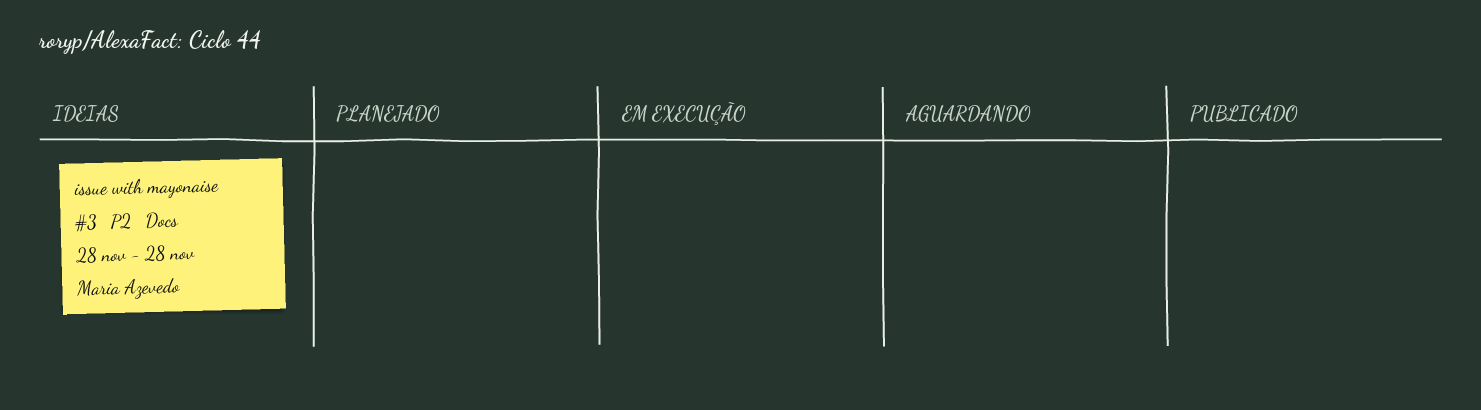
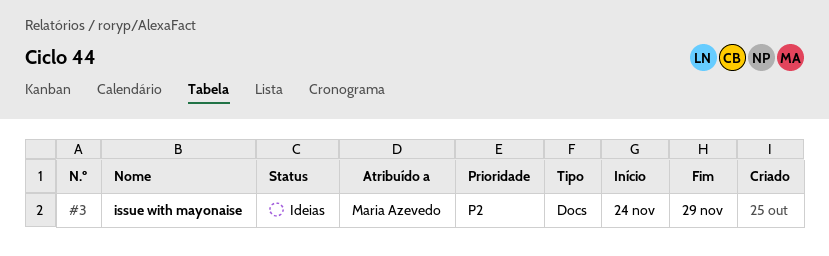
#3, start: Nov 28 -> Nov 24
#3, due: Nov 28 -> Nov 29

